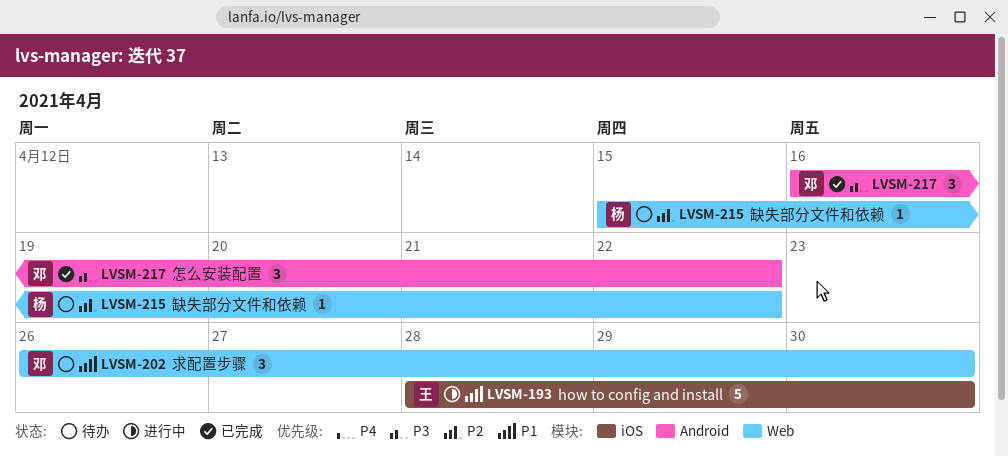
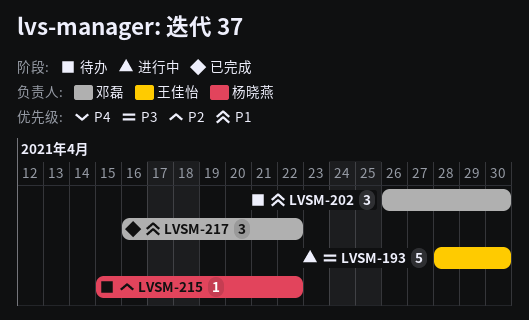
LVSM-193, priority: P1 -> P3
LVSM-217, priority: P3 -> P1

